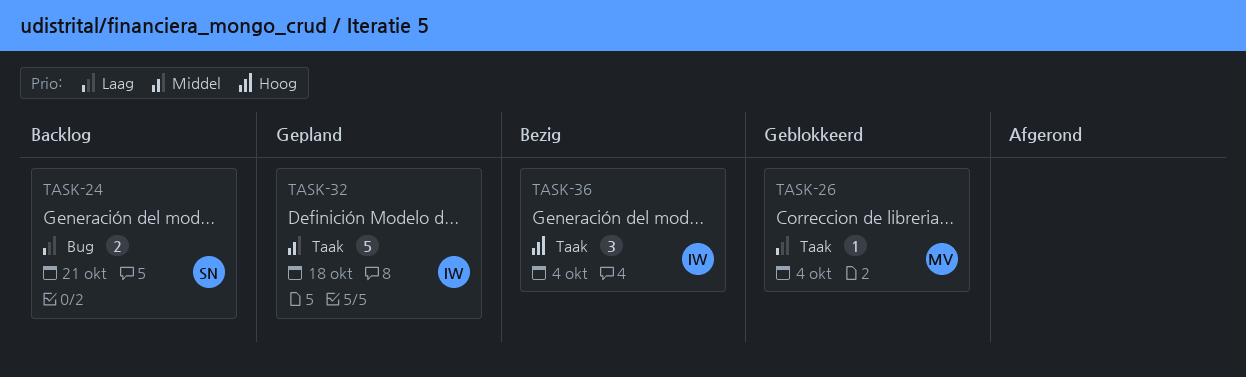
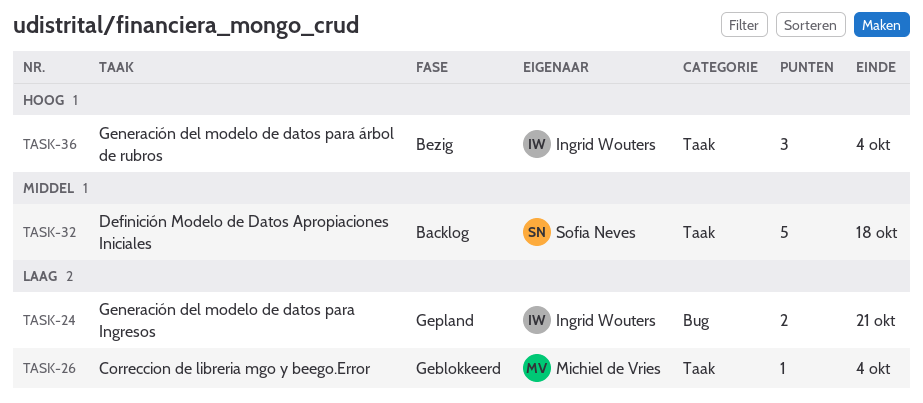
TASK-24, status: Backlog -> Gepland
TASK-24, owner: Sofia Neves -> Ingrid Wouters
TASK-32, status: Gepland -> Backlog
TASK-32, owner: Ingrid Wouters -> Sofia Neves

